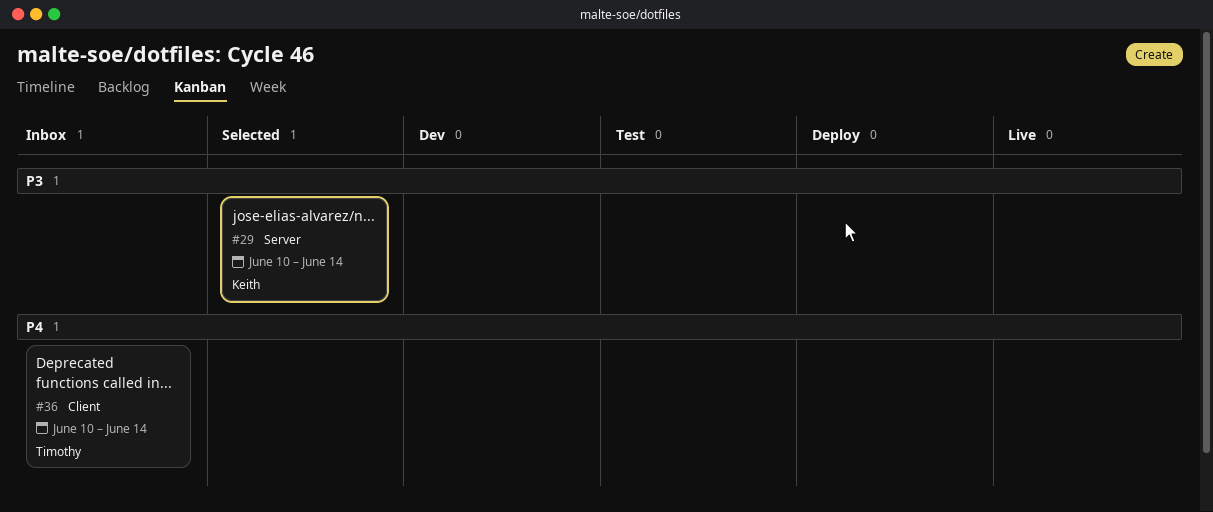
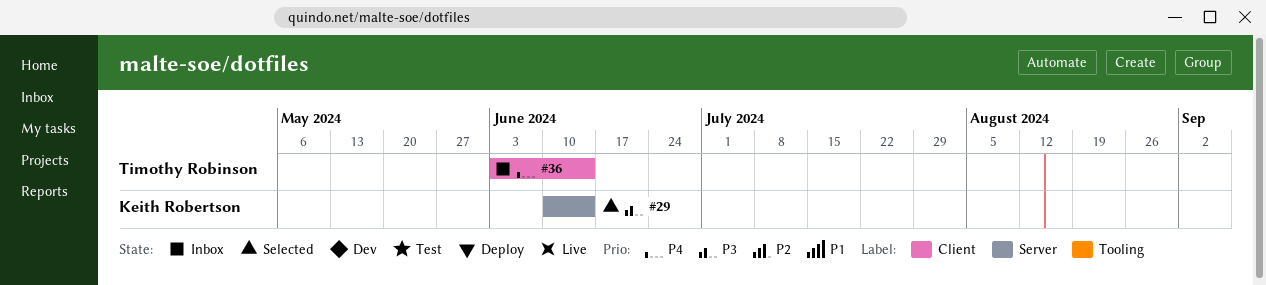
#36, start: Jun 10 -> Jun 3

